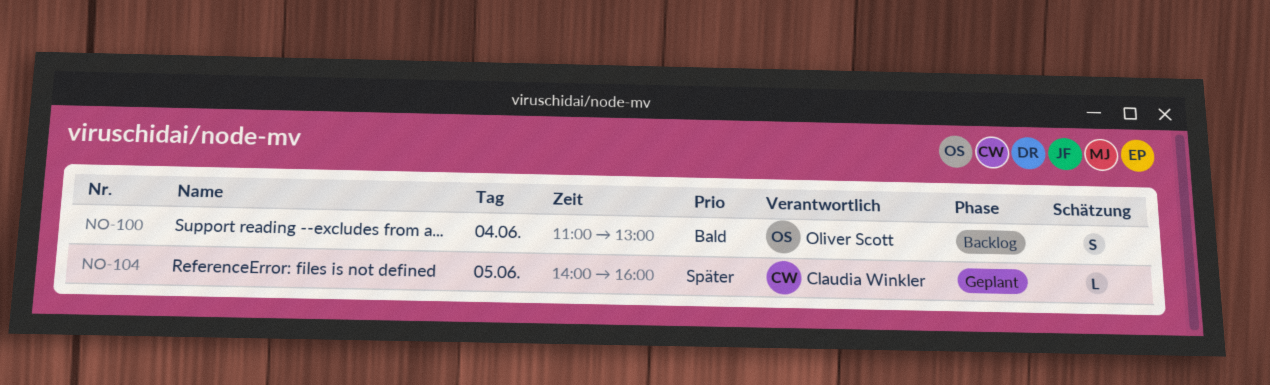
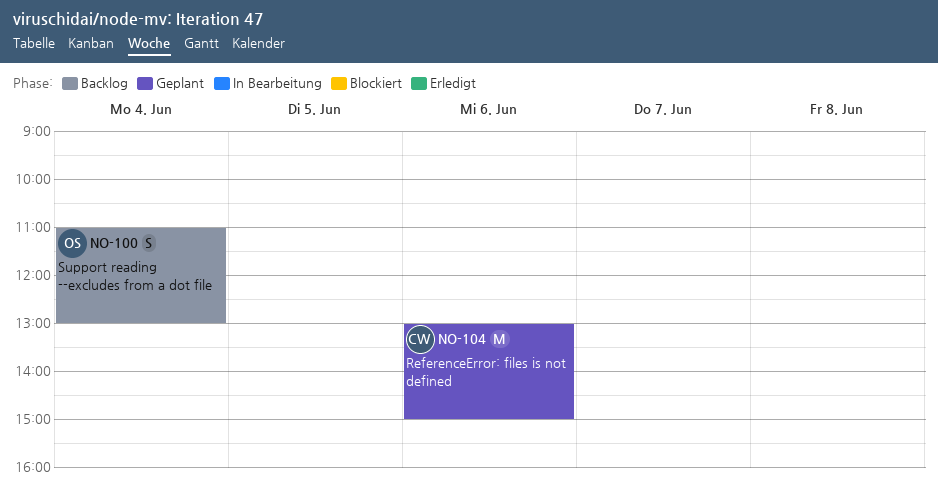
NO-104, estimate: L -> M
NO-104, day: Jun 5 -> Jun 6
NO-104, begins: 14:00 -> 13:00
NO-104, ends: 16:00 -> 15:00

